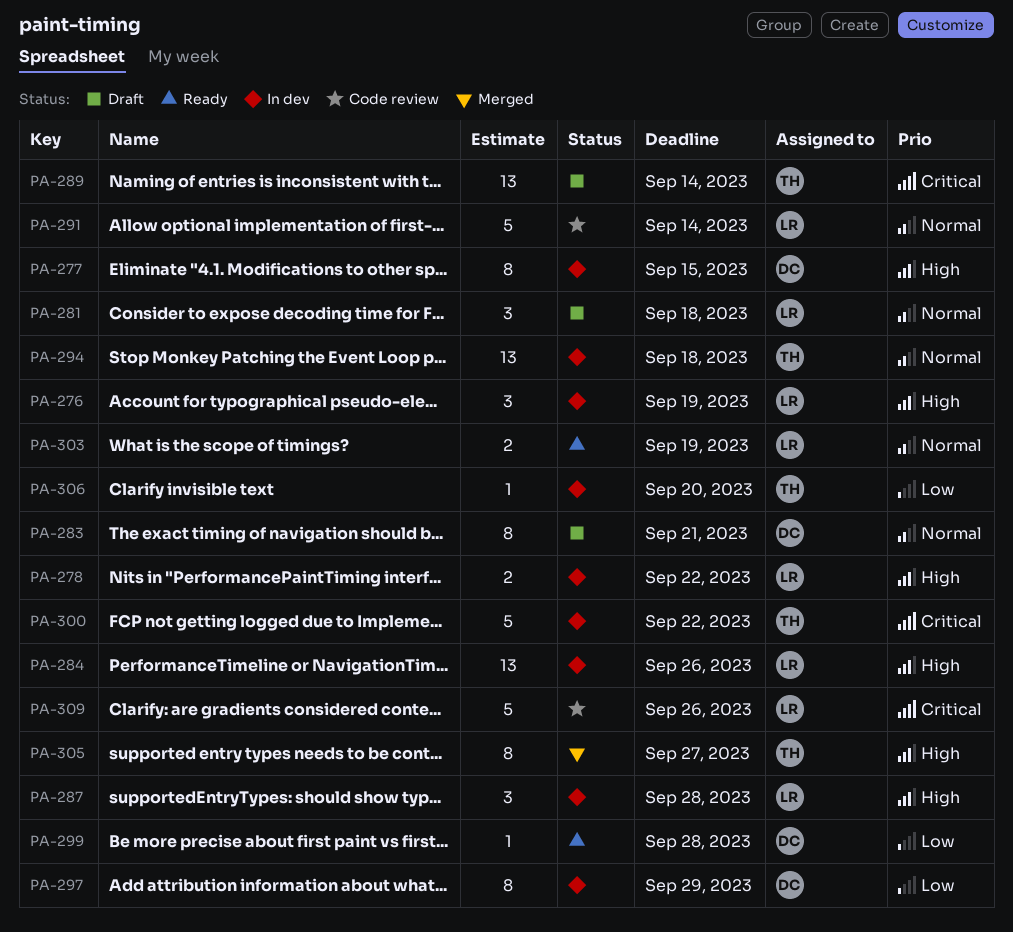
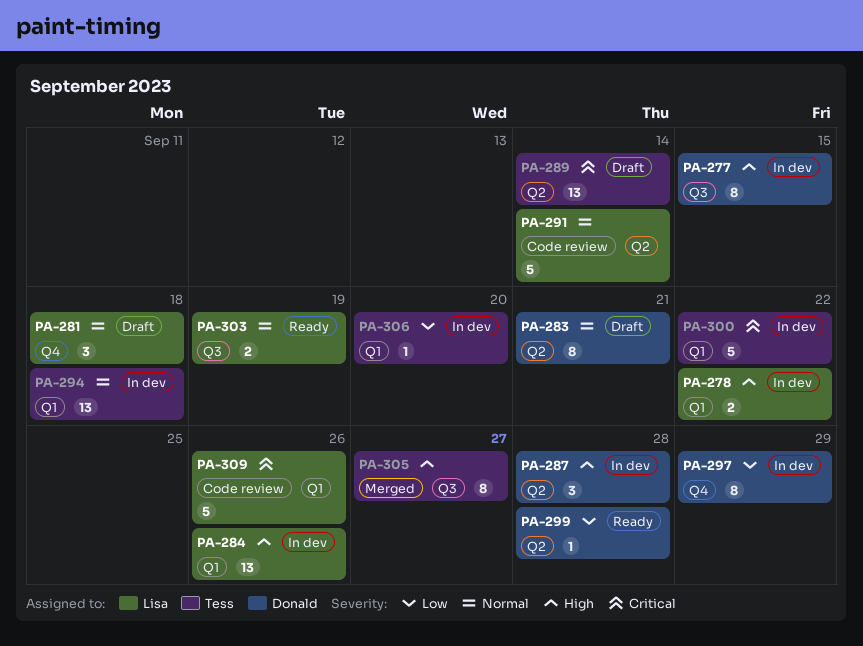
PA-276: present -> none
PA-287, owner: Lisa -> Donald

